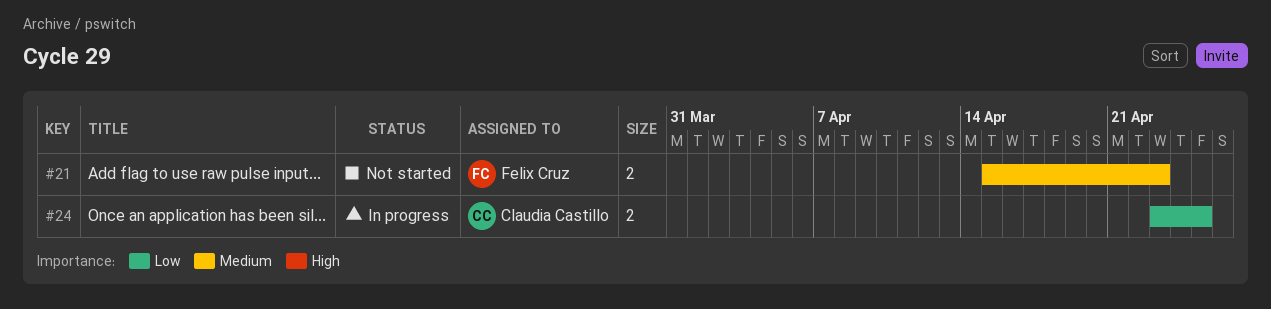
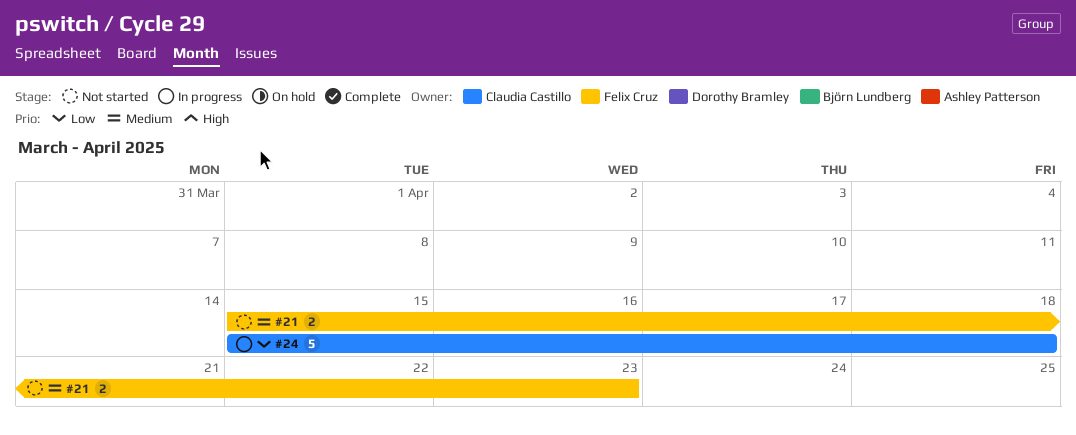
#24, estimate: 2 -> 5
#24, start: Apr 23 -> Apr 15
#24, due: Apr 25 -> Apr 18

